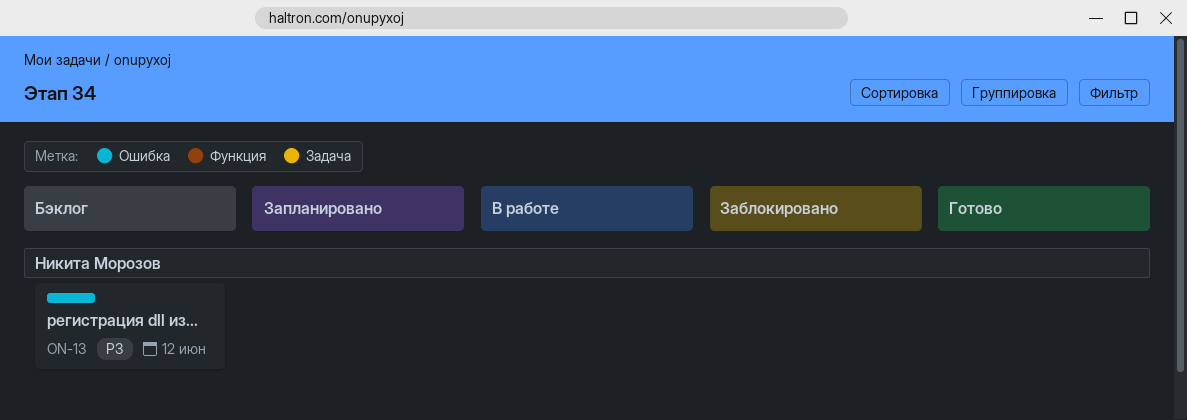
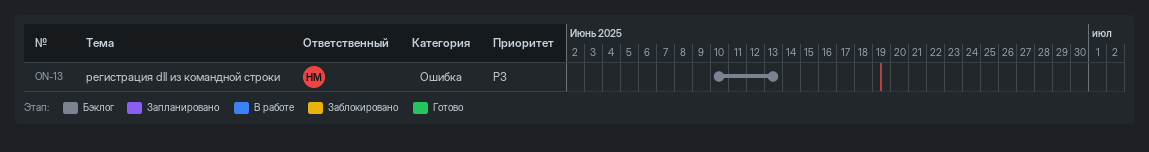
ON-13, due: Jun 12 -> Jun 13

